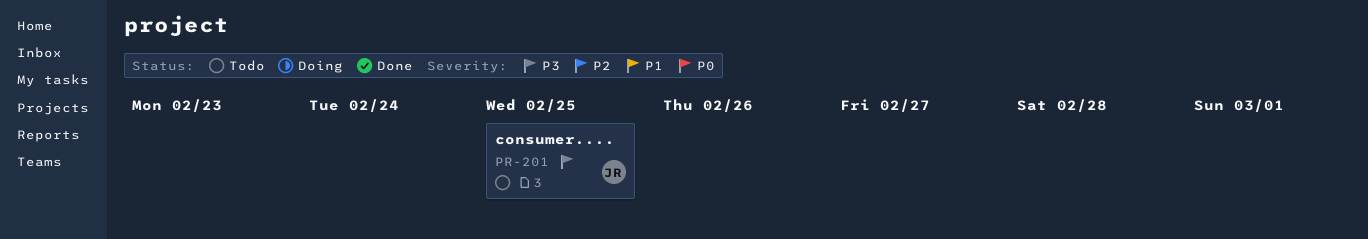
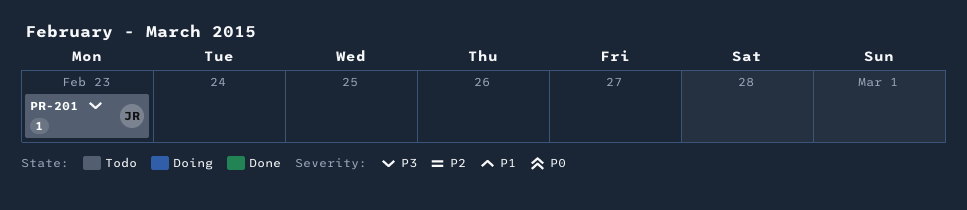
PR-201, due: Feb 25 -> Feb 23

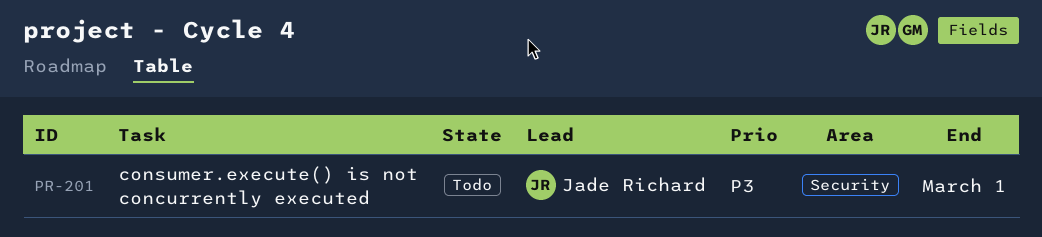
PR-201, due: Feb 23 -> Mar 1

